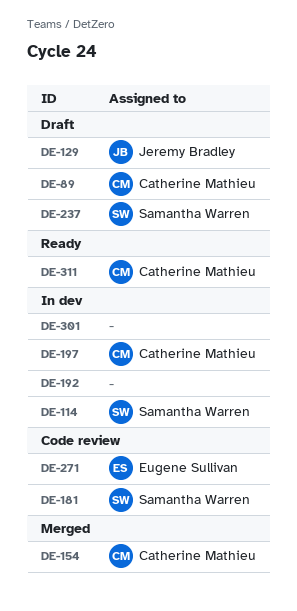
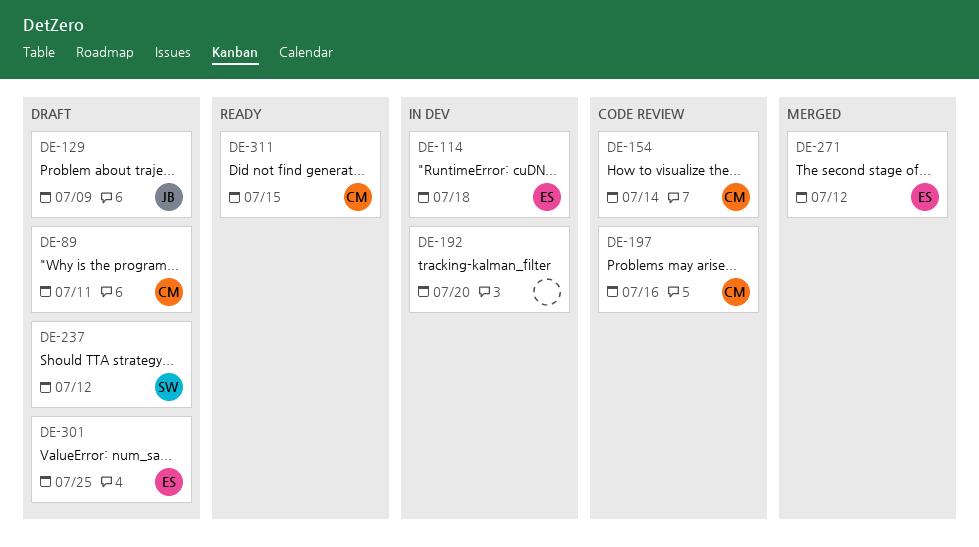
DE-114, owner: Samantha Warren -> Eugene Sullivan
DE-154, status: Merged -> Code review
DE-181: present -> none
DE-197, status: In dev -> Code review
DE-271, status: Code review -> Merged
DE-301, status: In dev -> Draft
DE-301, owner: none -> Eugene Sullivan

